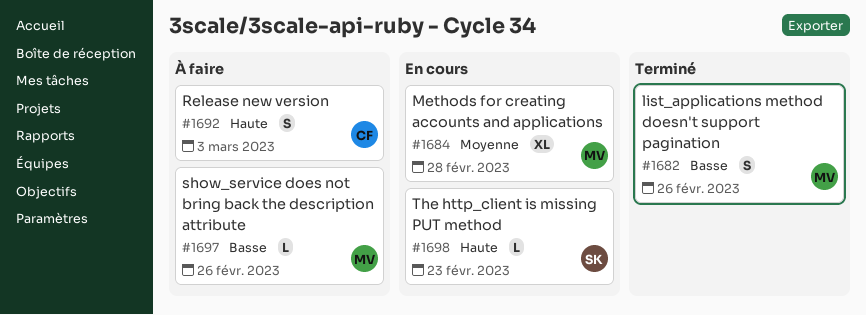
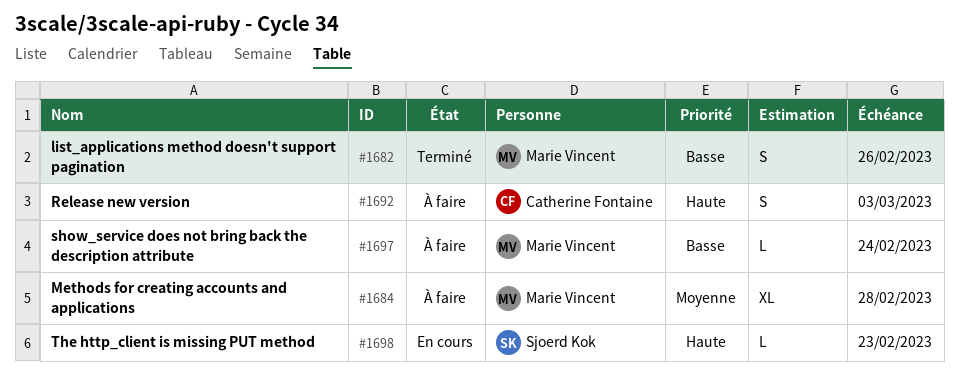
#1684, status: En cours -> À faire
#1697, due: Feb 26 -> Feb 24

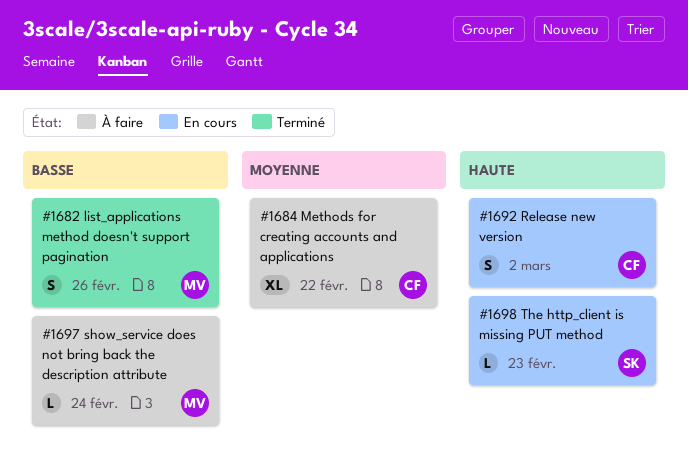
#1684, owner: Marie Vincent -> Catherine Fontaine
#1684, due: Feb 28 -> Feb 22
#1692, status: À faire -> En cours
#1692, due: Mar 3 -> Mar 2

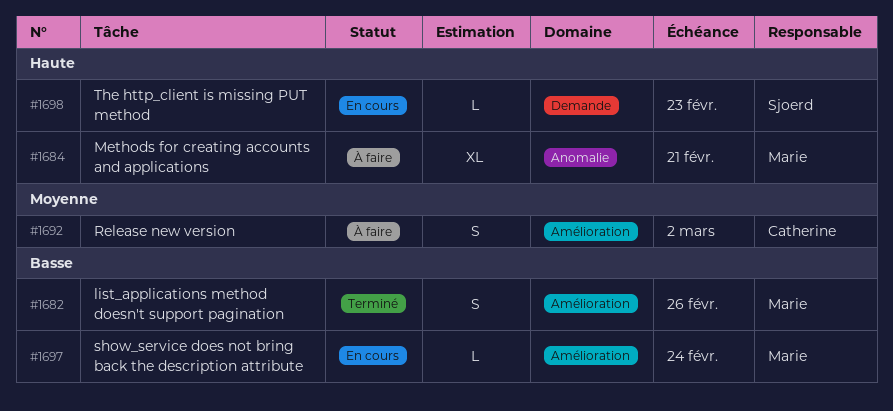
#1684, owner: Catherine -> Marie
#1684, priority: Moyenne -> Haute
#1684, due: Feb 22 -> Feb 21
#1692, status: En cours -> À faire
#1692, priority: Haute -> Moyenne
#1697, status: À faire -> En cours

